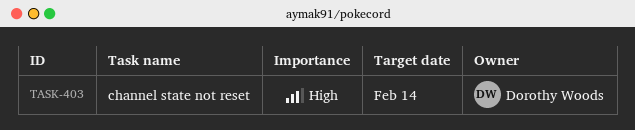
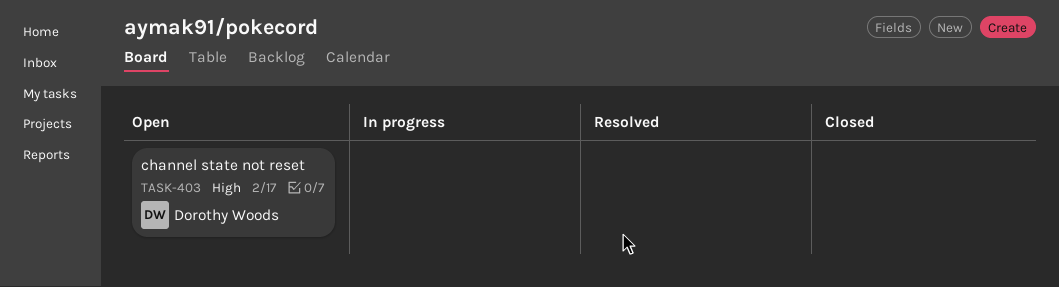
TASK-403, due: Feb 14 -> Feb 17

